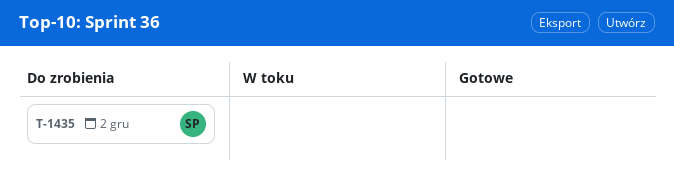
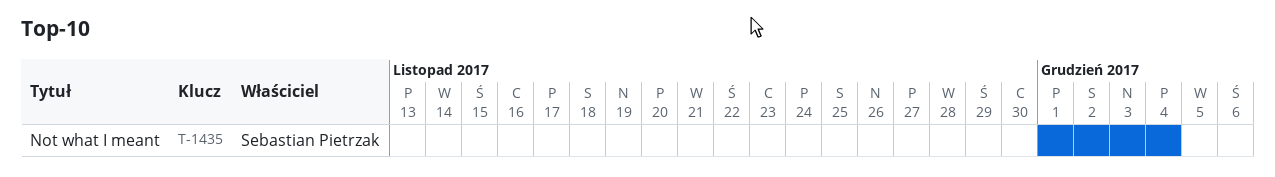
T-1435, due: Dec 2 -> Dec 4

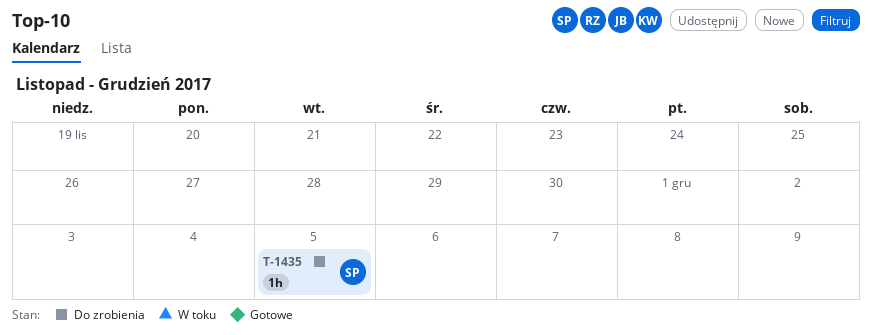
T-1435, due: Dec 4 -> Dec 5

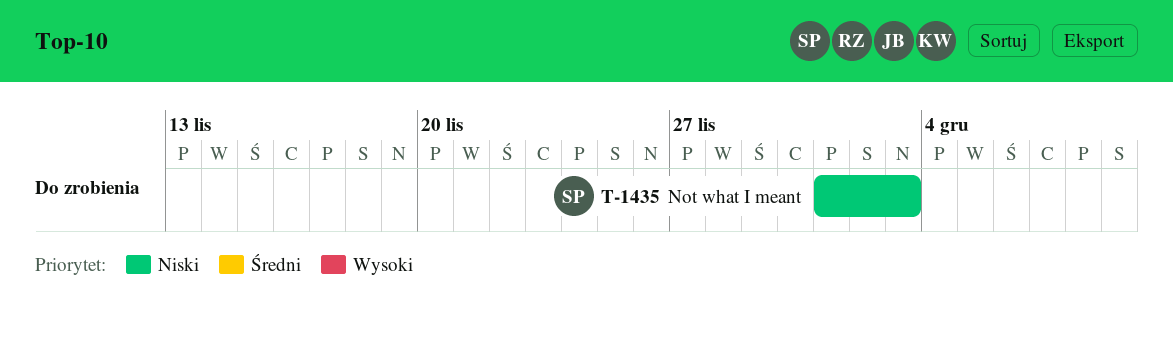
T-1435, due: Dec 5 -> Dec 3

